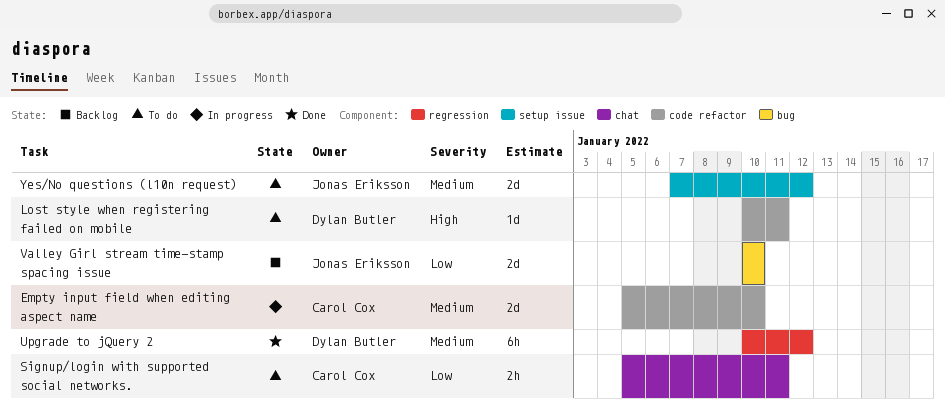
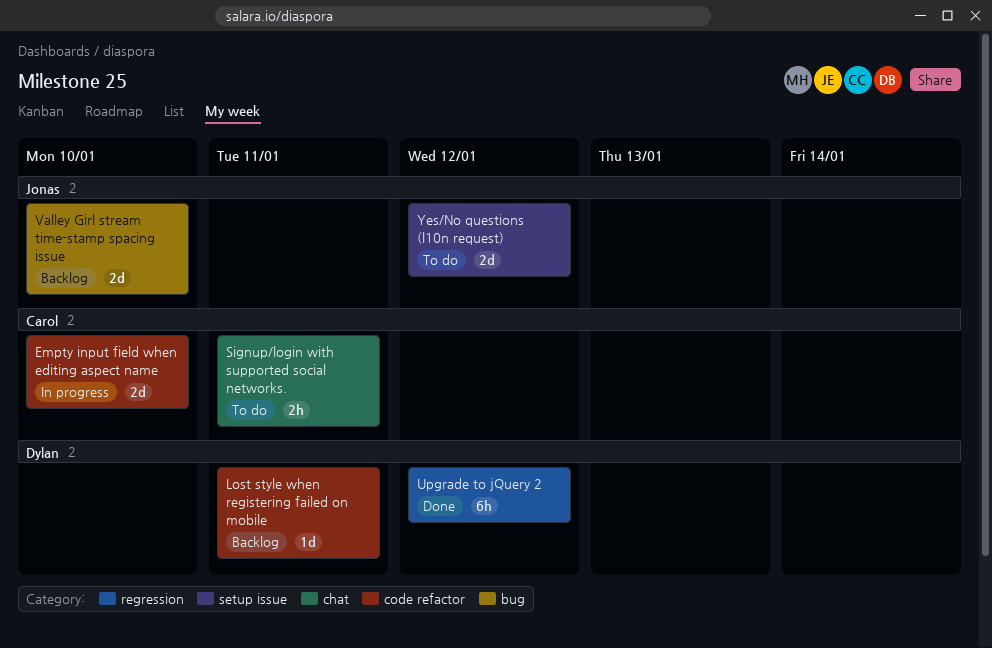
Lost style when registering failed on mobile, status: To do -> Backlog

